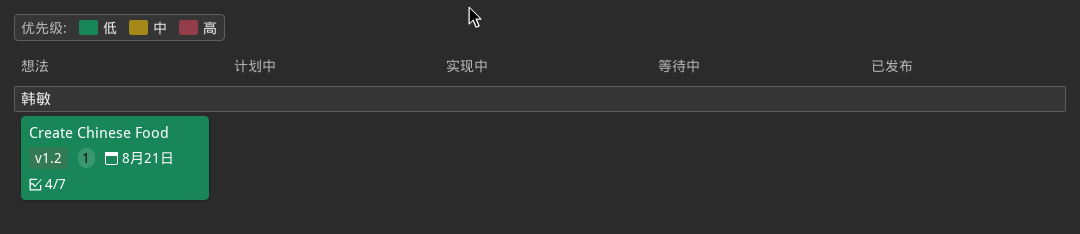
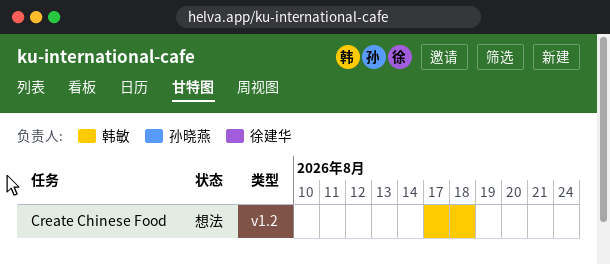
Create Chinese Food, due: Aug 21 -> Aug 18

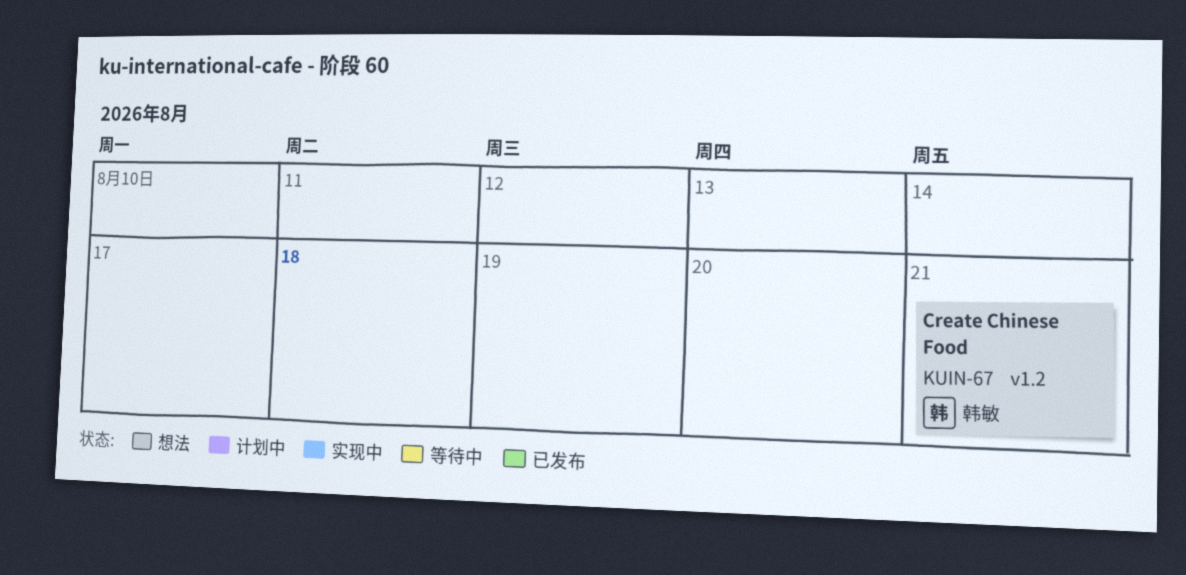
Create Chinese Food, due: Aug 18 -> Aug 21

